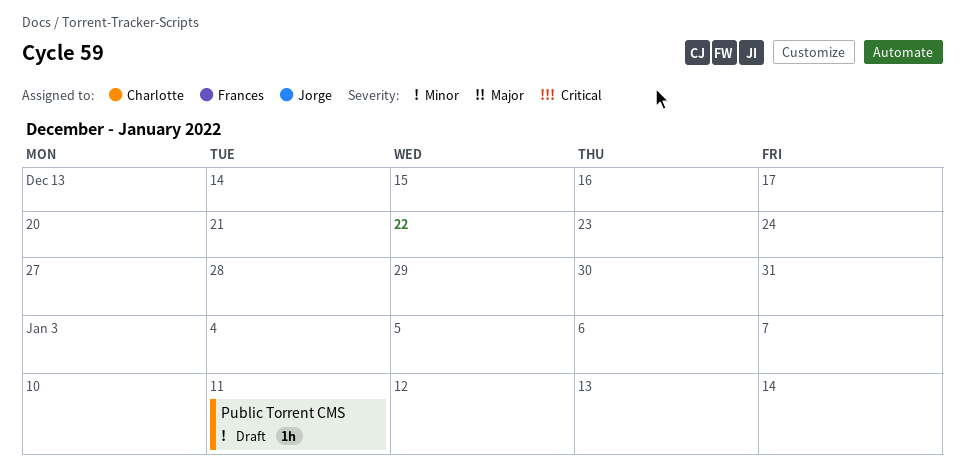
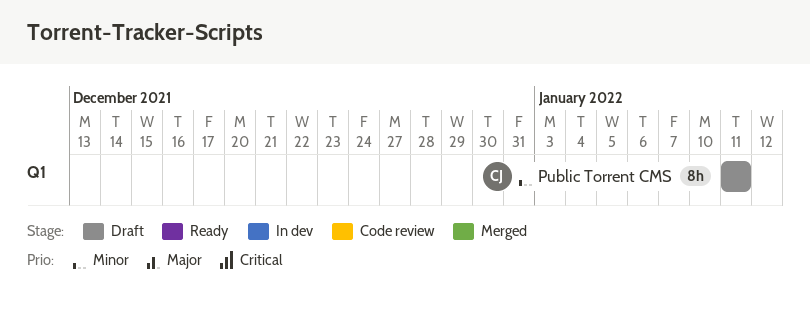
Public Torrent CMS, estimate: 1h -> 8h

